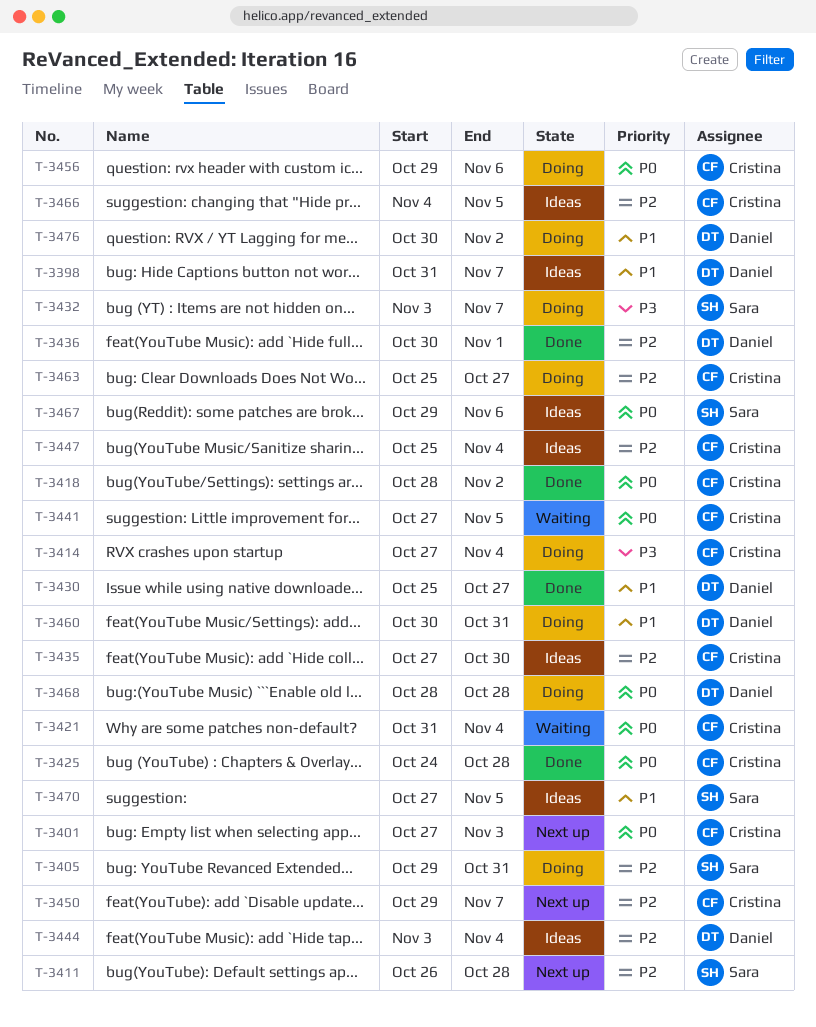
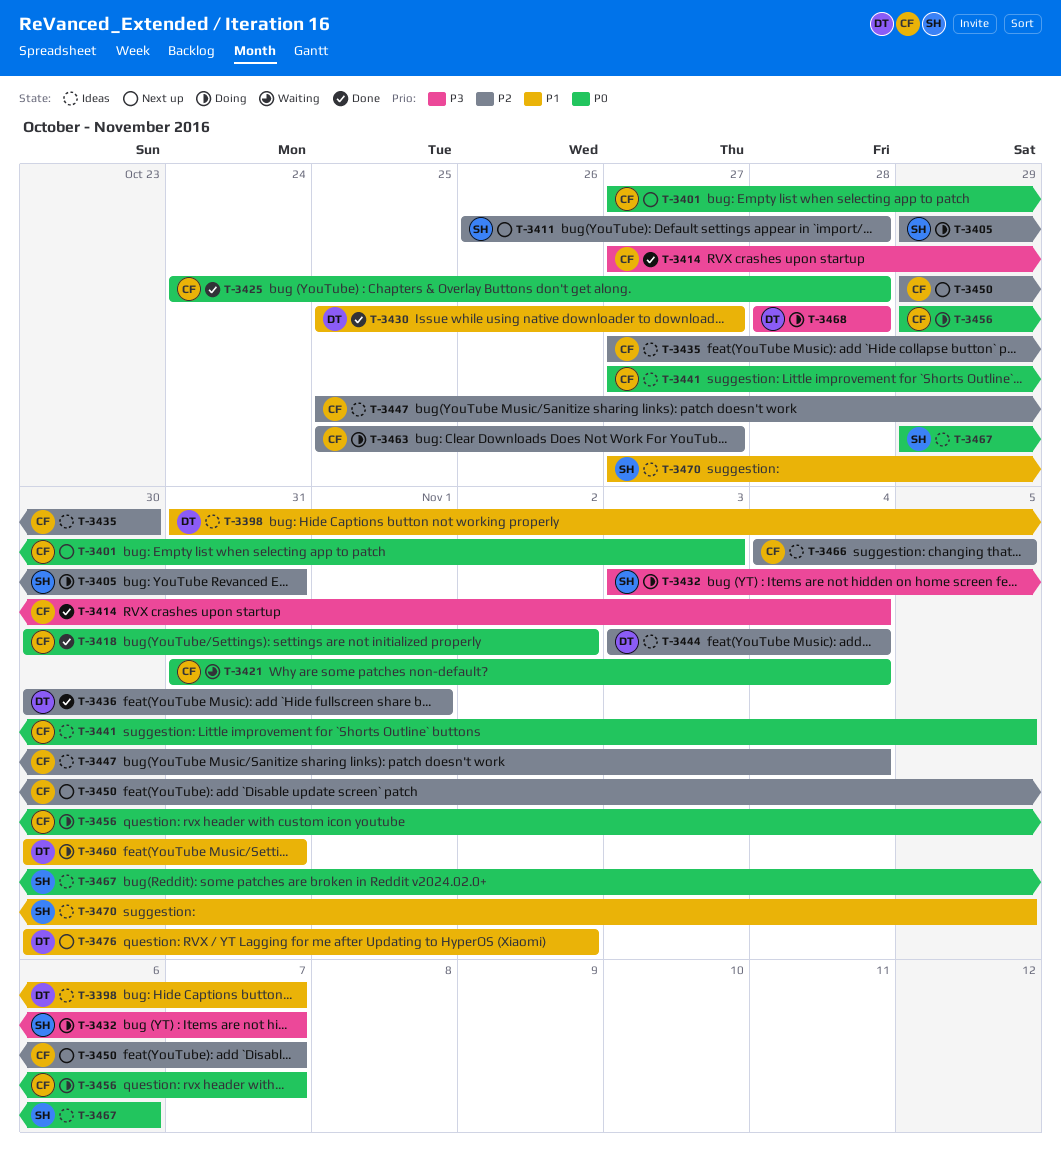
T-3414, status: Doing -> Done
T-3418, start: Oct 28 -> Oct 30
T-3441, status: Waiting -> Ideas
T-3456, due: Nov 6 -> Nov 7
T-3468, priority: P0 -> P3
T-3476, status: Doing -> Next up

